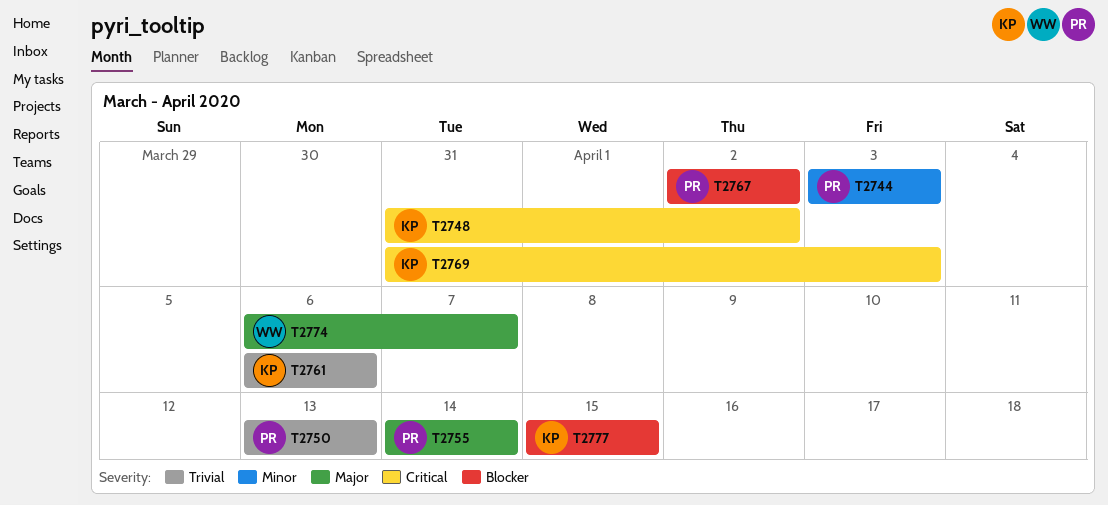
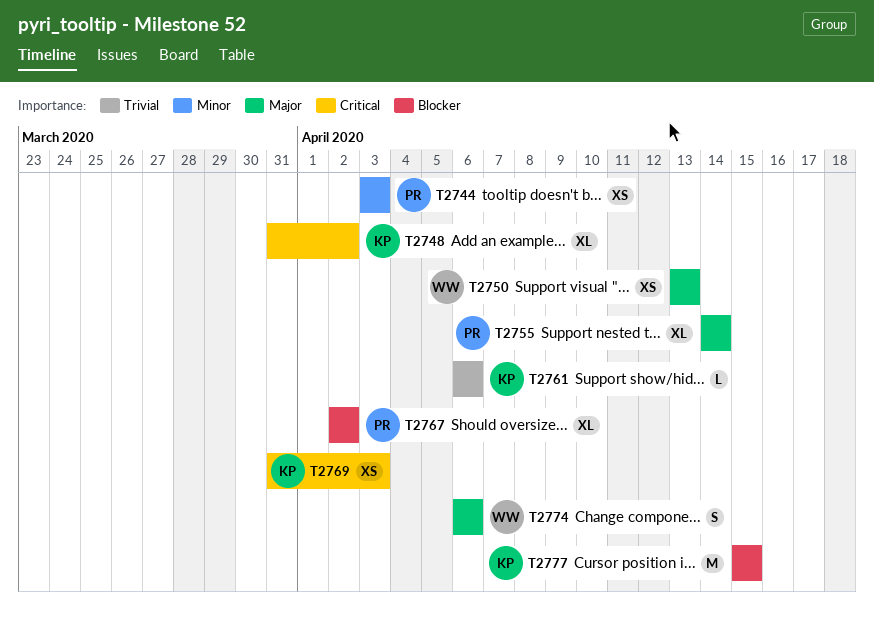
T2750, owner: PR -> WW
T2750, priority: Trivial -> Major
T2774, due: Apr 7 -> Apr 6

